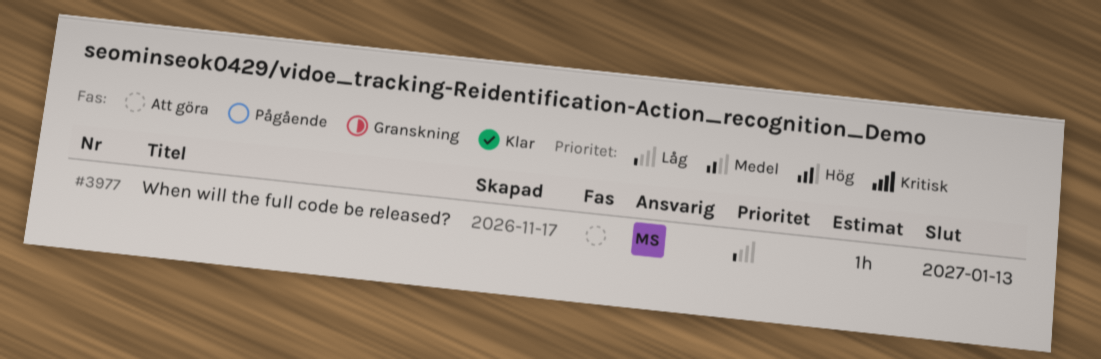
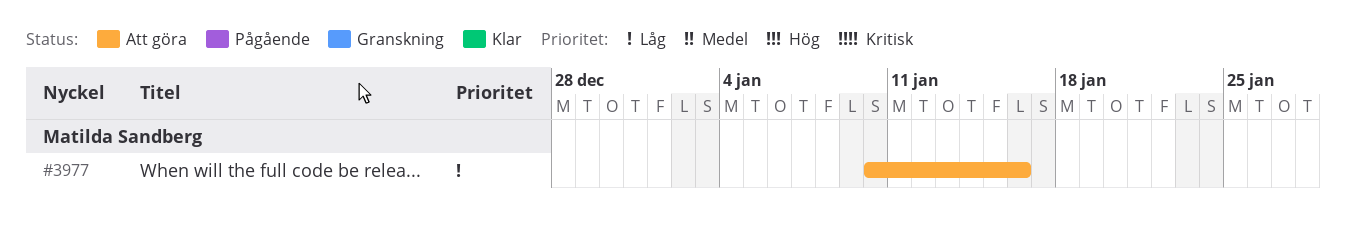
#3977, due: Jan 13 -> Jan 16

